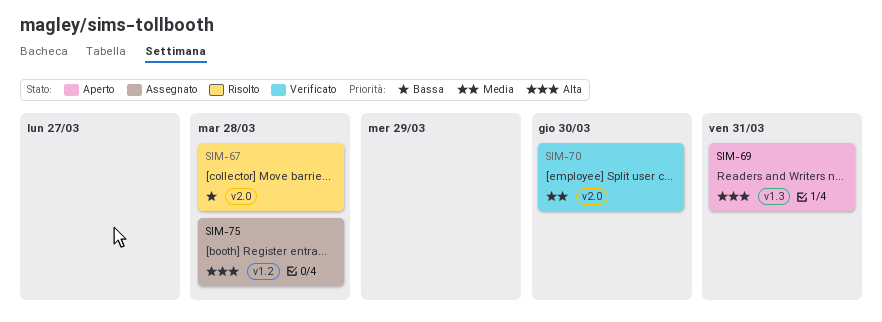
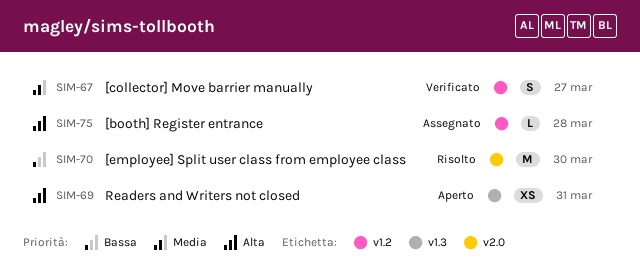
SIM-67, status: Risolto -> Verificato
SIM-67, priority: Bassa -> Media
SIM-67, label: v2.0 -> v1.2
SIM-67, due: Mar 28 -> Mar 27
SIM-70, status: Verificato -> Risolto
SIM-70, priority: Media -> Bassa

